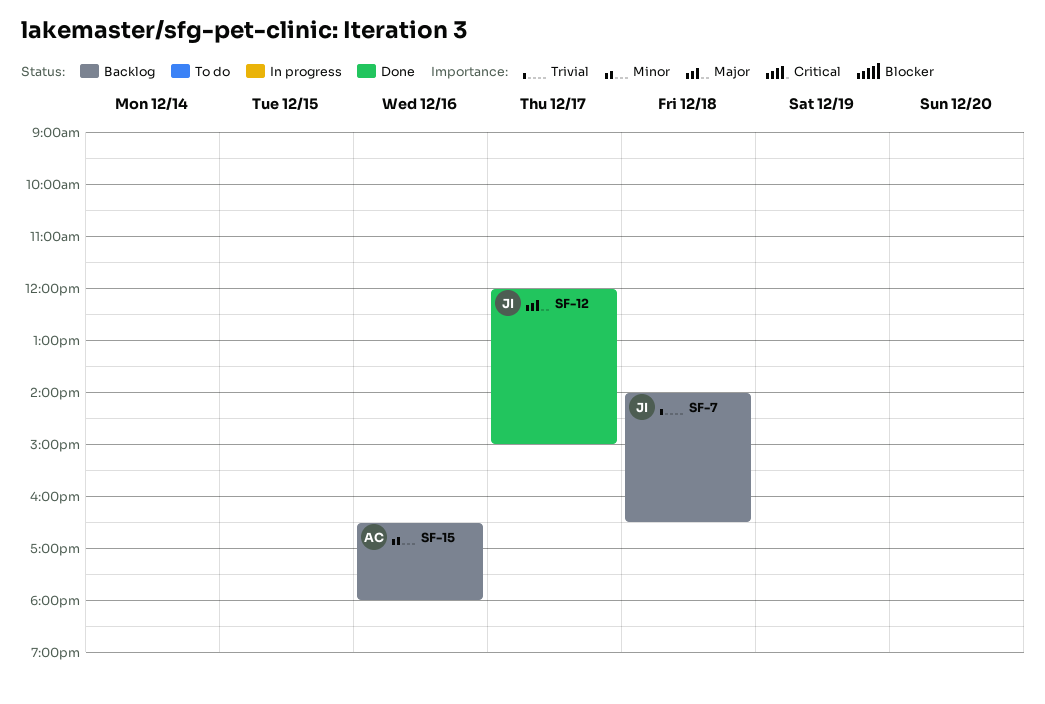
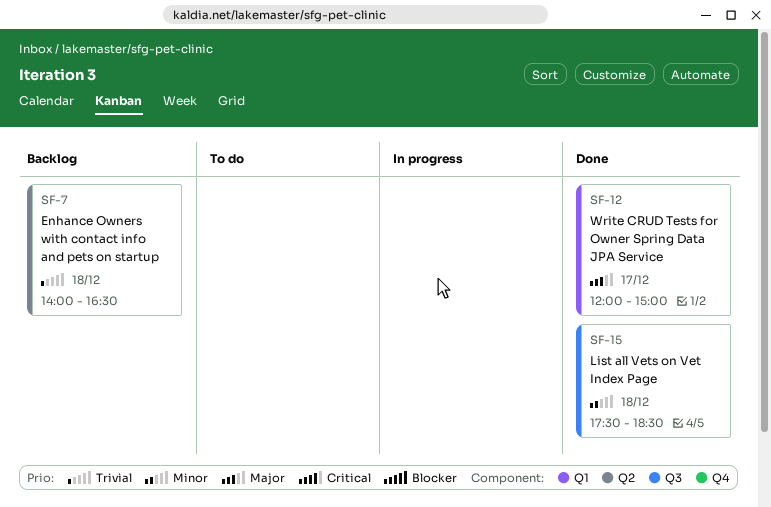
SF-15, status: Backlog -> Done
SF-15, day: Dec 16 -> Dec 18
SF-15, begins: 16:30 -> 17:30
SF-15, ends: 18:00 -> 18:30

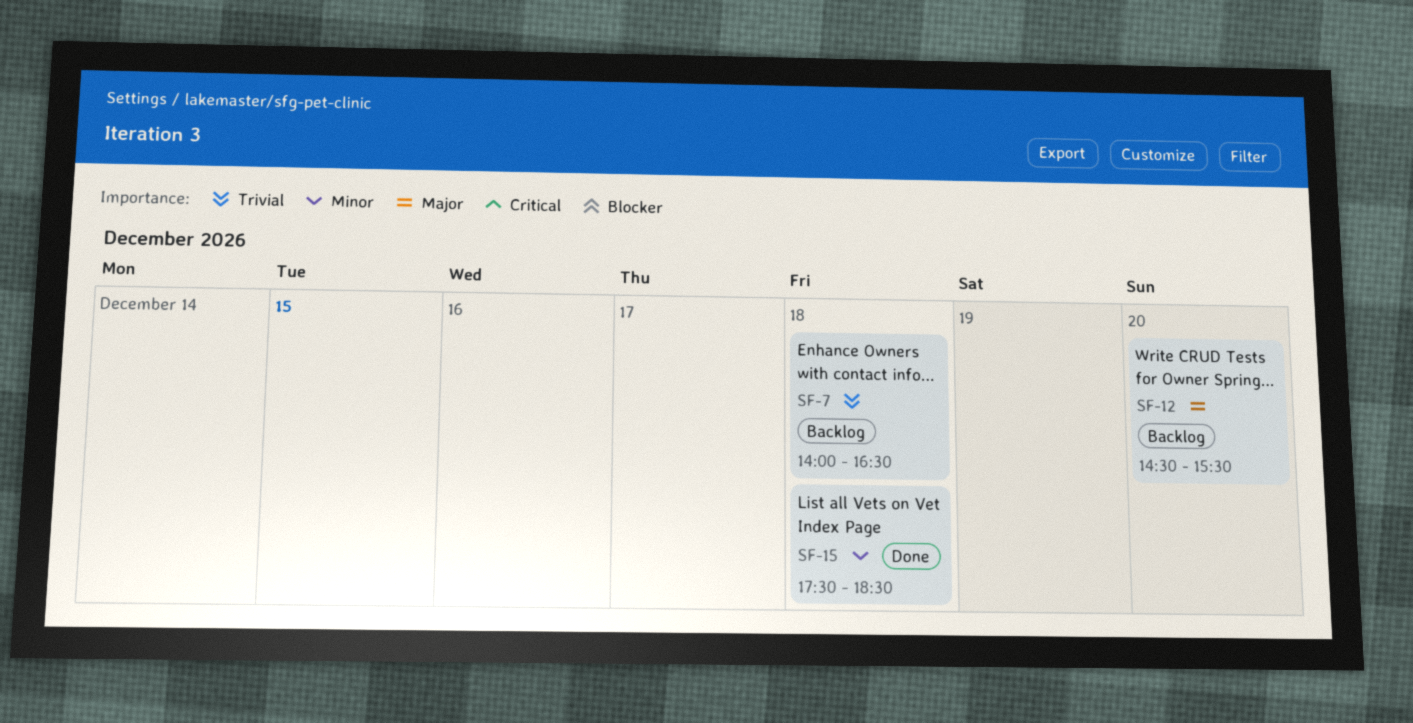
SF-12, status: Done -> Backlog
SF-12, day: Dec 17 -> Dec 20
SF-12, begins: 12:00 -> 14:30
SF-12, ends: 15:00 -> 15:30

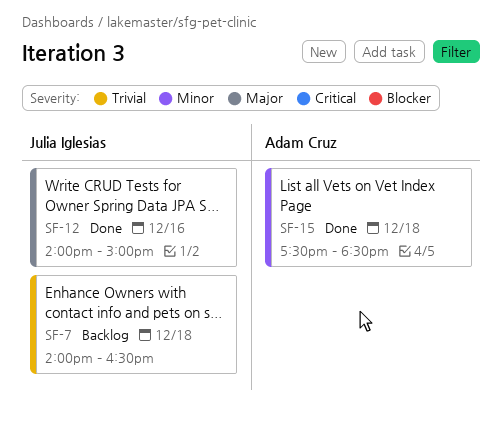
SF-12, status: Backlog -> Done
SF-12, day: Dec 20 -> Dec 16
SF-12, begins: 14:30 -> 14:00
SF-12, ends: 15:30 -> 15:00

